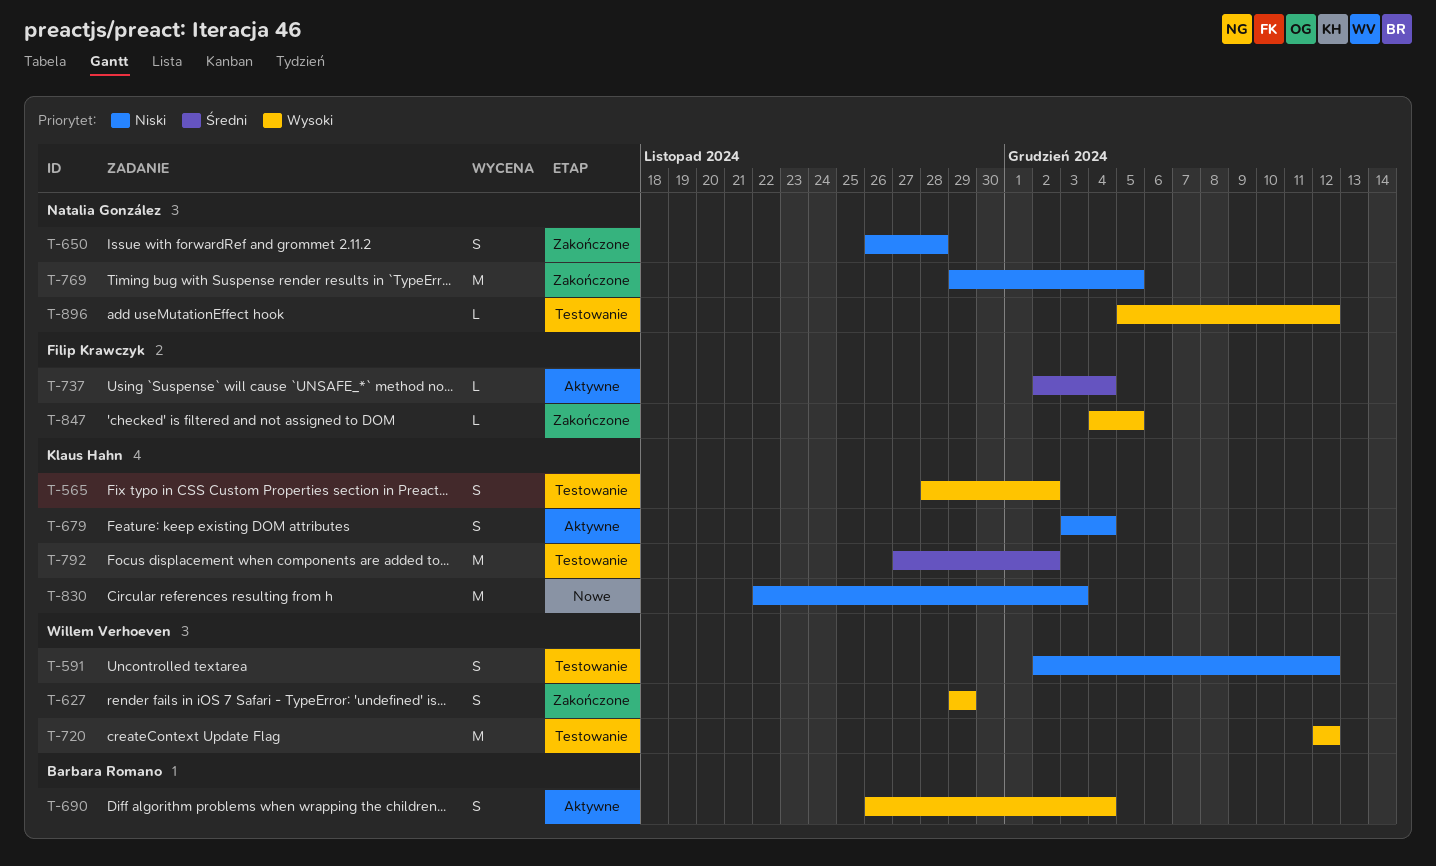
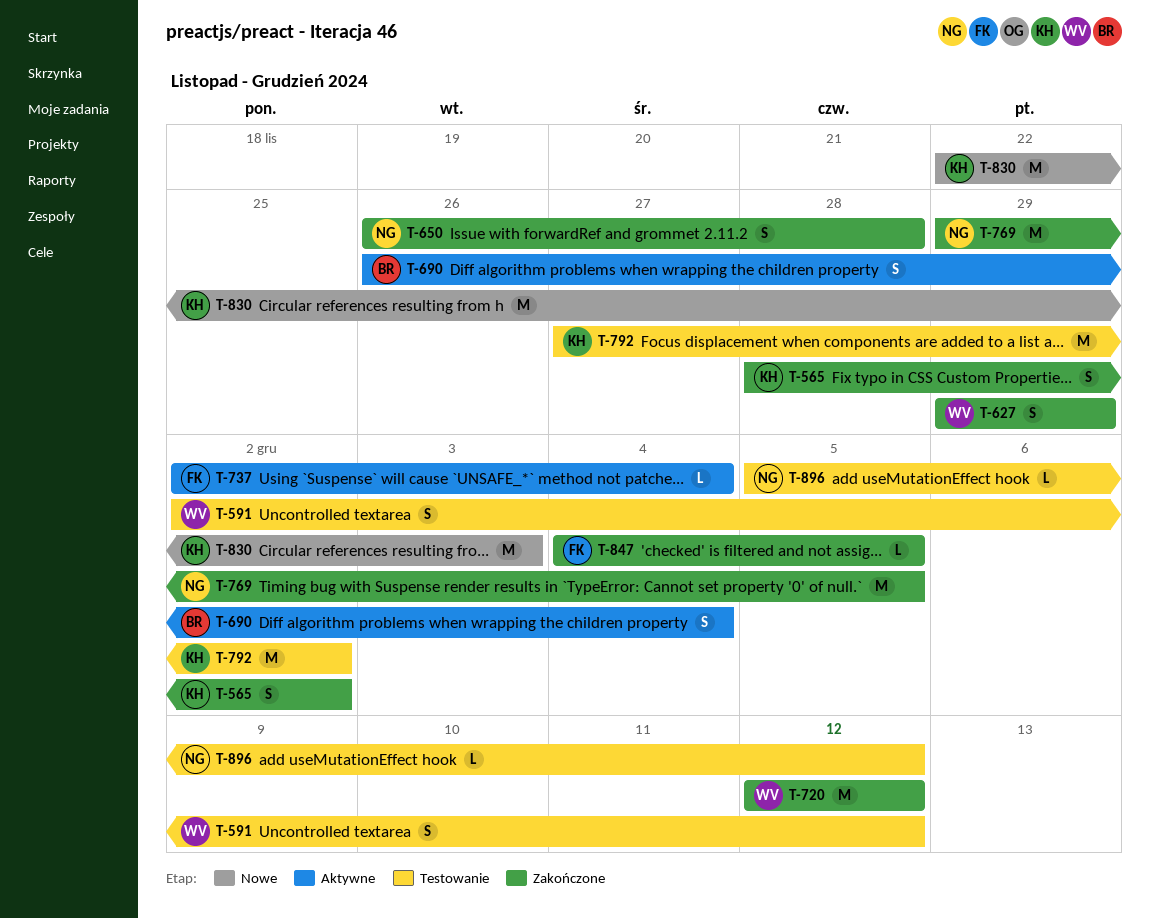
T-565, status: Testowanie -> Zakończone
T-679: present -> none
T-720, status: Testowanie -> Zakończone

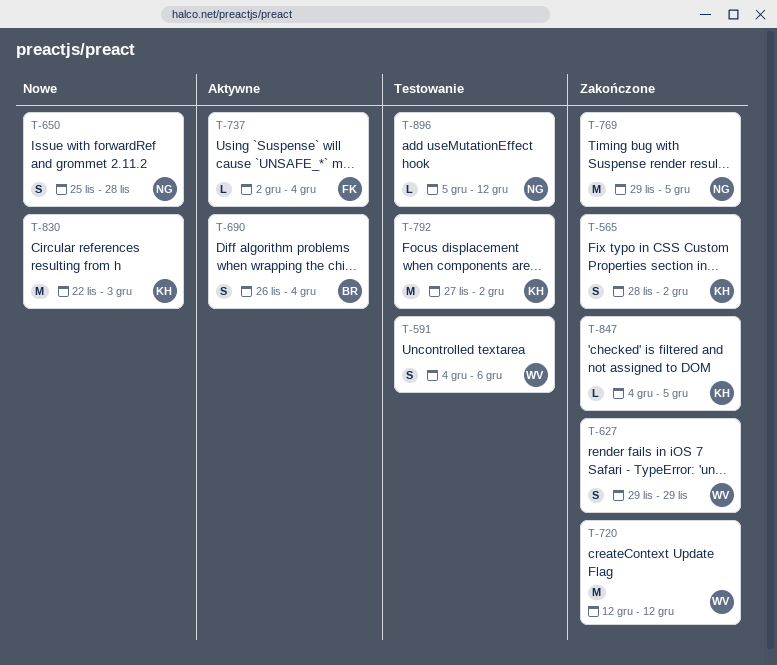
T-591, start: Dec 2 -> Dec 4
T-591, due: Dec 12 -> Dec 6
T-650, status: Zakończone -> Nowe
T-650, start: Nov 26 -> Nov 25
T-847, owner: FK -> KH

